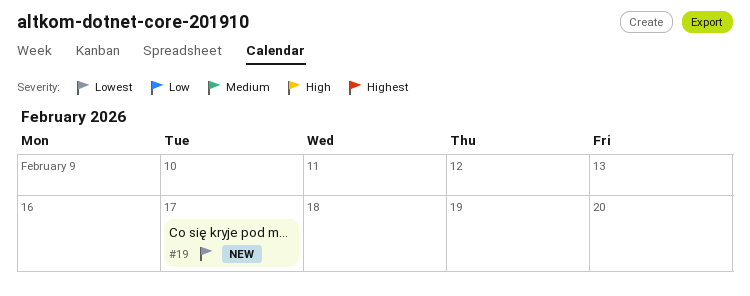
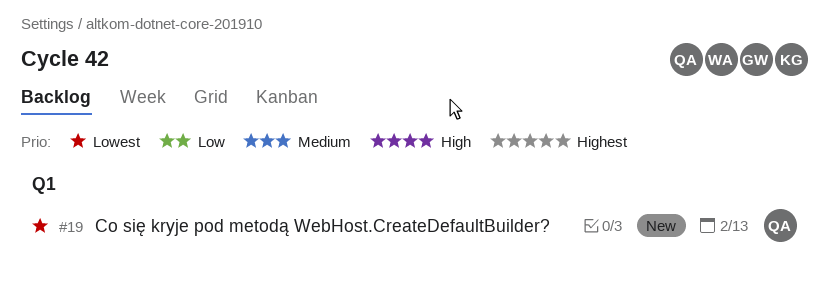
#19, due: Feb 17 -> Feb 13

